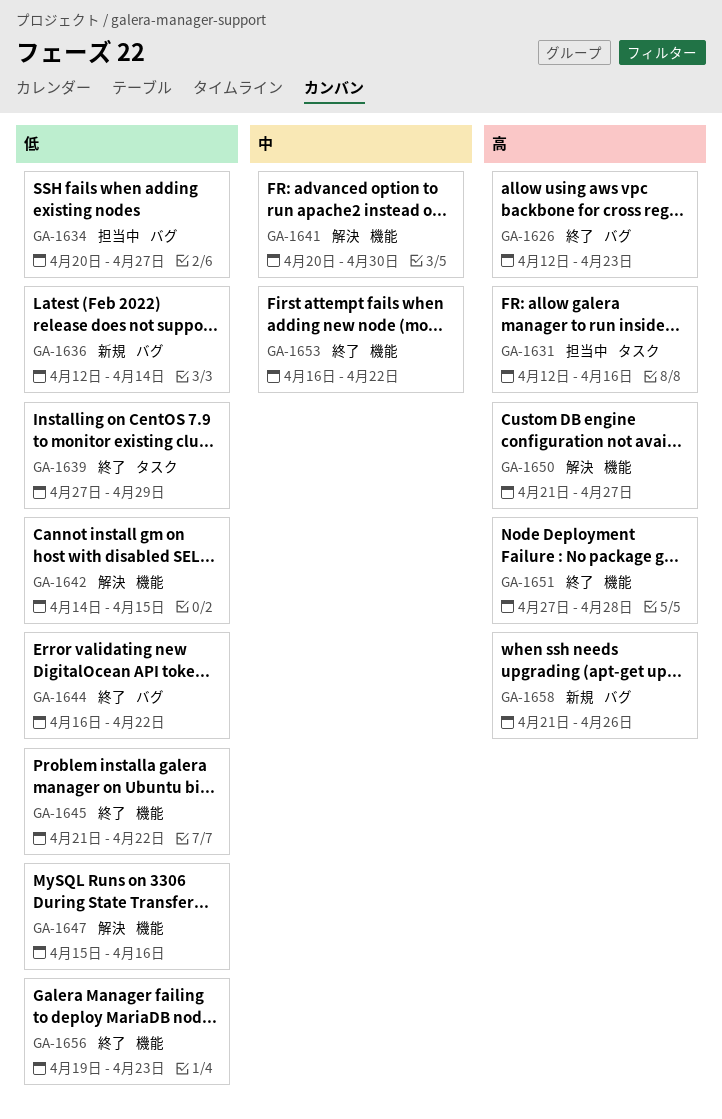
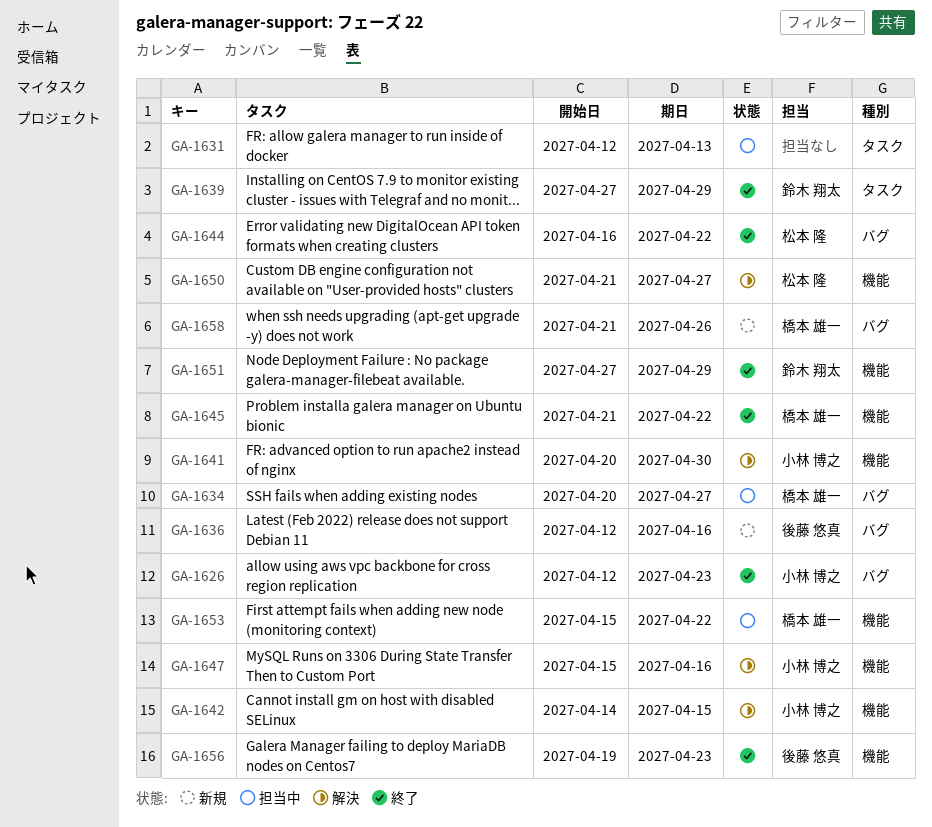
GA-1631, due: Apr 16 -> Apr 13
GA-1636, due: Apr 14 -> Apr 16
GA-1651, due: Apr 28 -> Apr 29
GA-1653, status: 終了 -> 担当中
GA-1653, start: Apr 16 -> Apr 15

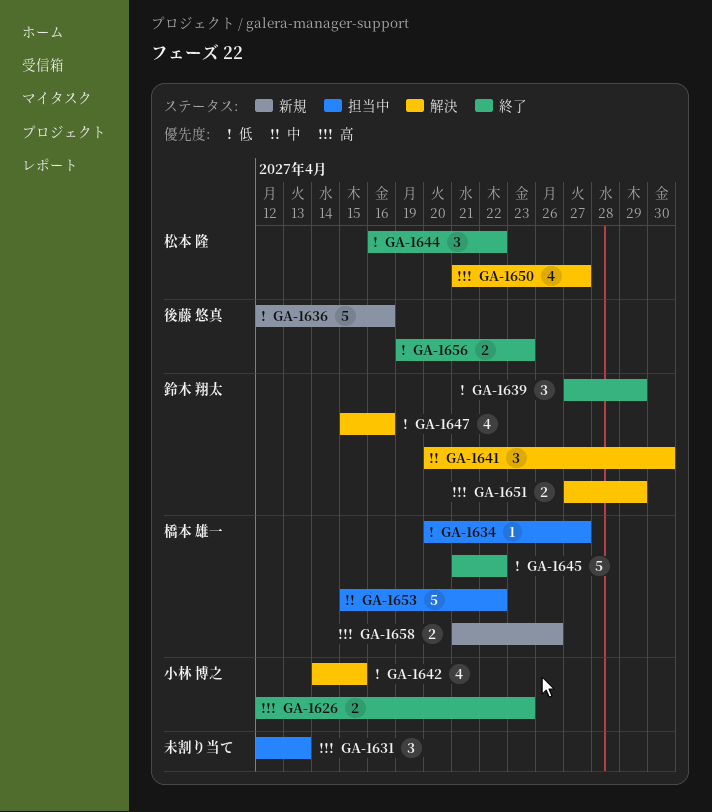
GA-1641, owner: 小林 博之 -> 鈴木 翔太
GA-1647, owner: 小林 博之 -> 鈴木 翔太
GA-1651, status: 終了 -> 解決

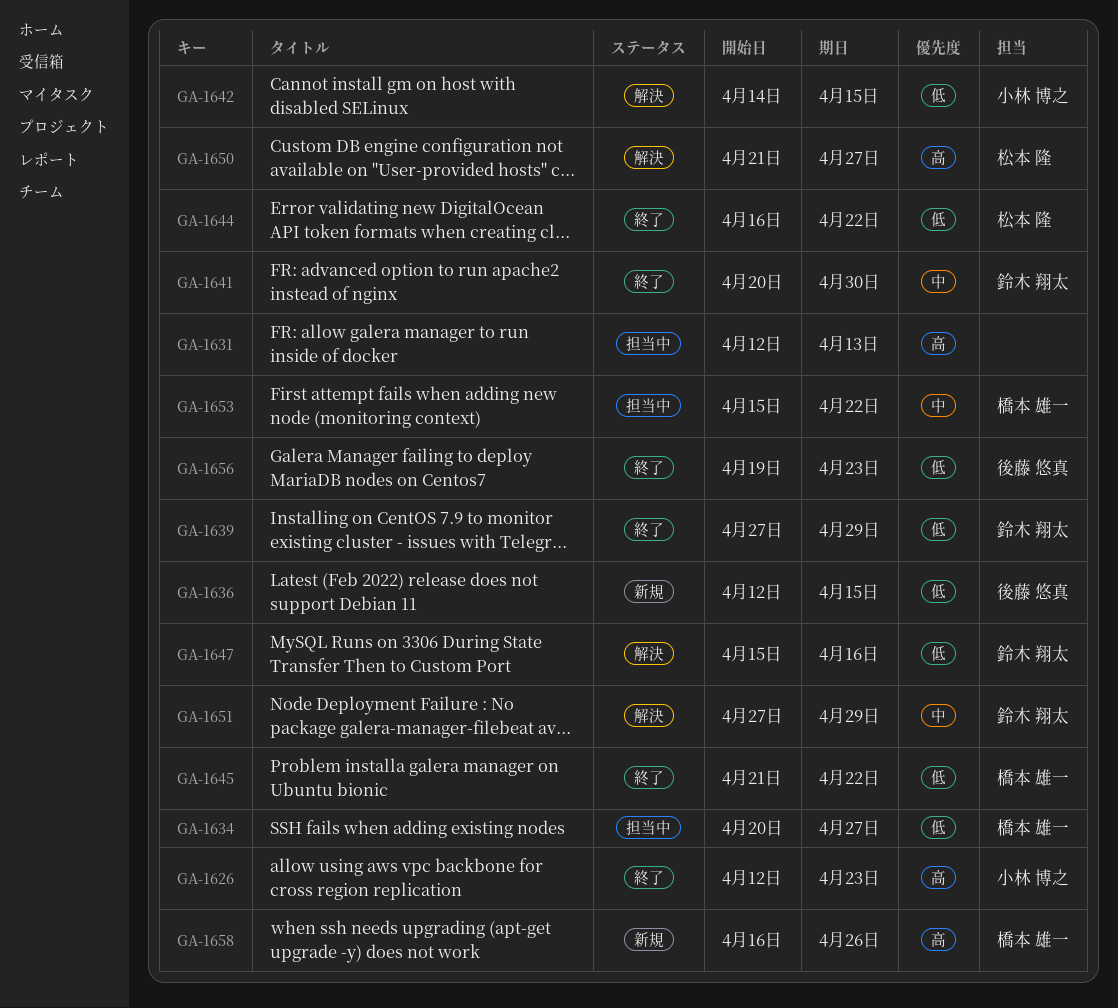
GA-1636, due: Apr 16 -> Apr 15
GA-1641, status: 解決 -> 終了
GA-1651, priority: 高 -> 中
GA-1658, start: Apr 21 -> Apr 16

